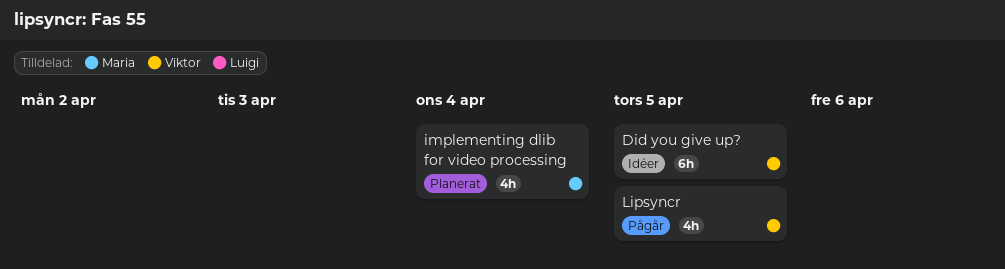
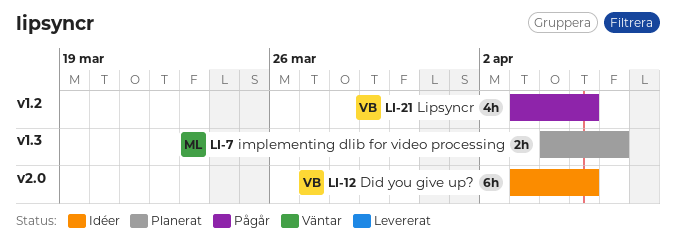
implementing dlib for video processing, estimate: 4h -> 2h
implementing dlib for video processing, due: Apr 4 -> Apr 6

